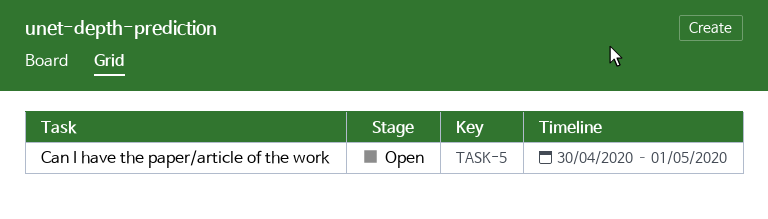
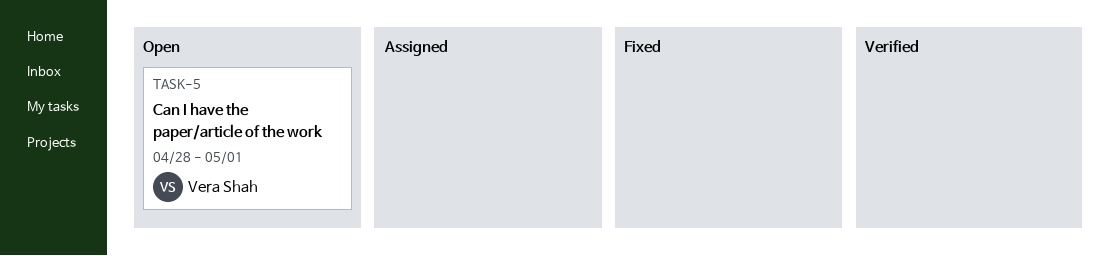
TASK-5, start: Apr 30 -> Apr 28

